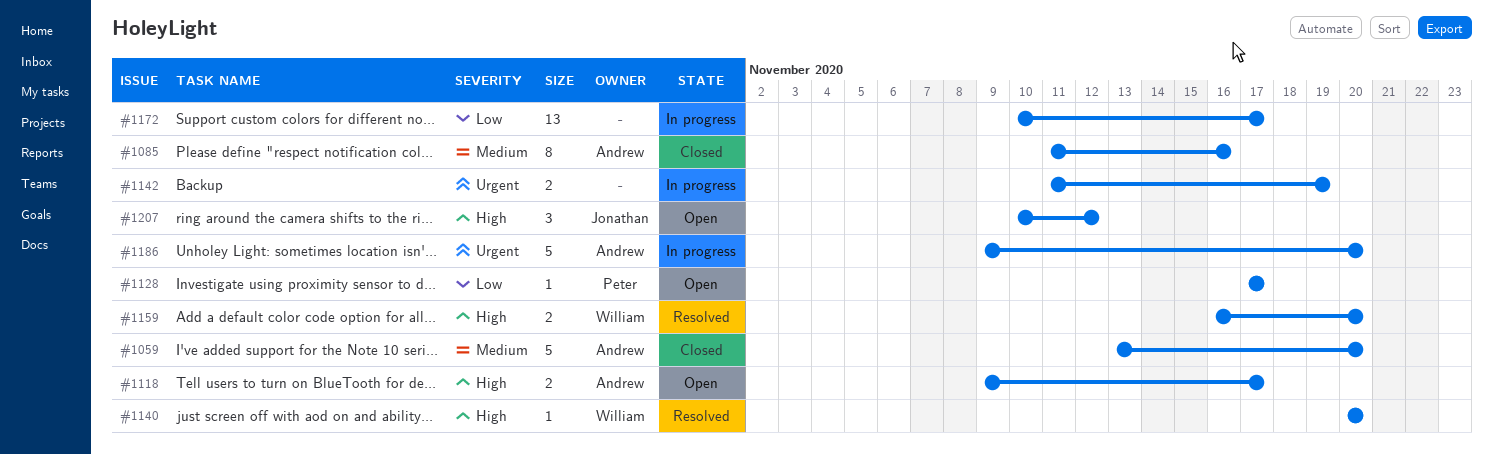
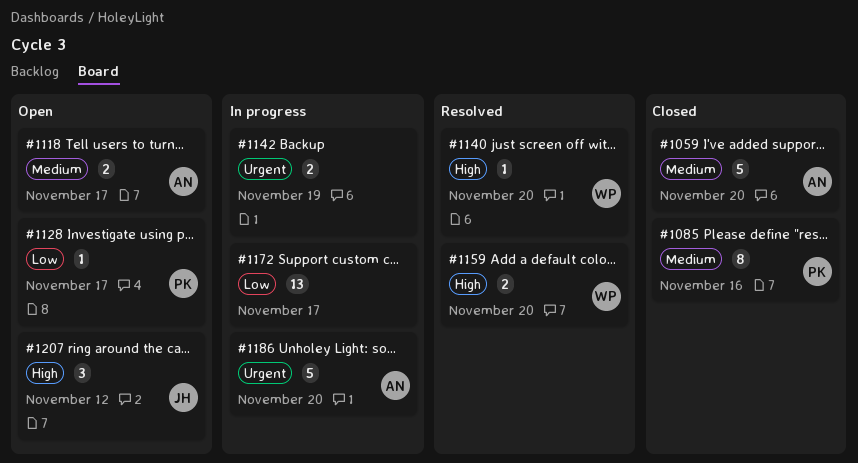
#1085, owner: Andrew -> Peter
#1118, priority: High -> Medium

